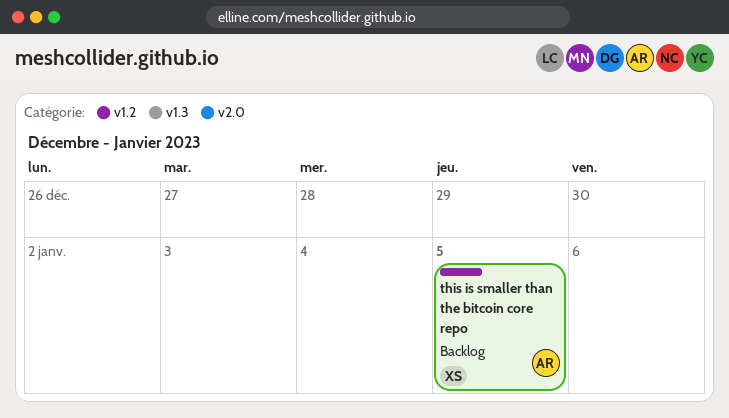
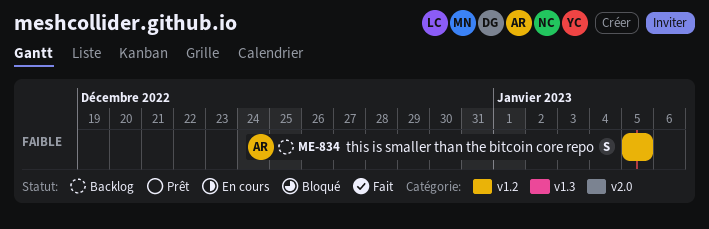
this is smaller than the bitcoin core repo, estimate: XS -> S

